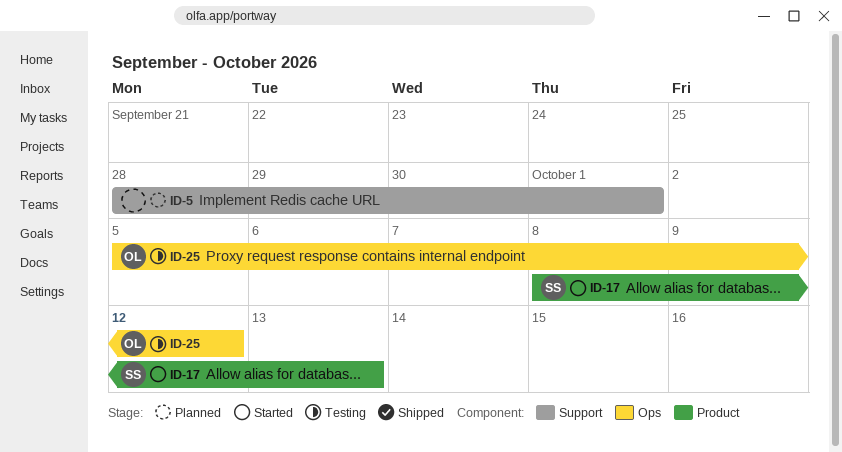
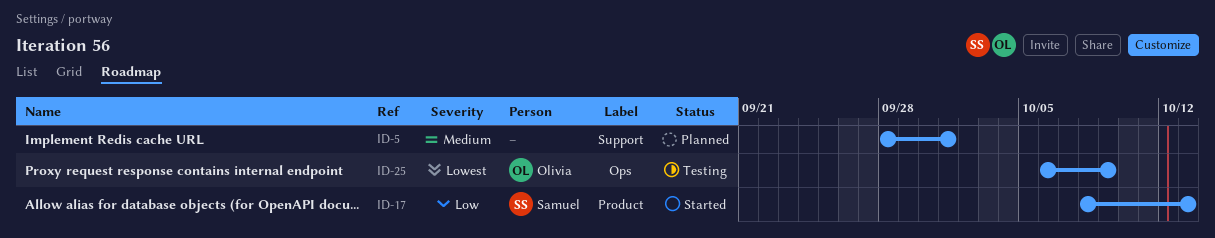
ID-25, start: Oct 5 -> Oct 6
ID-25, due: Oct 12 -> Oct 9

